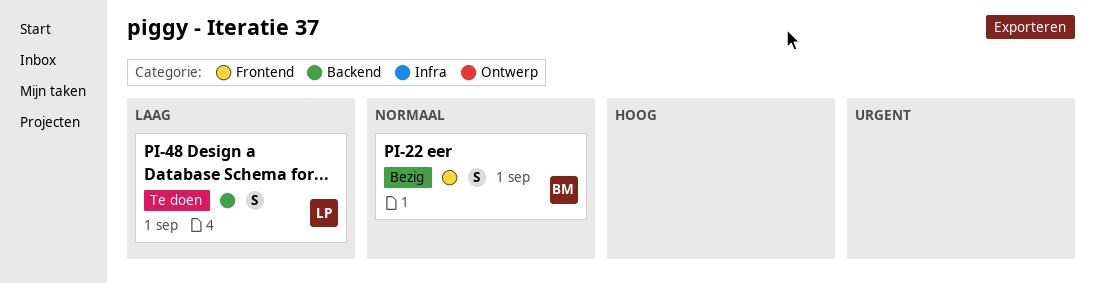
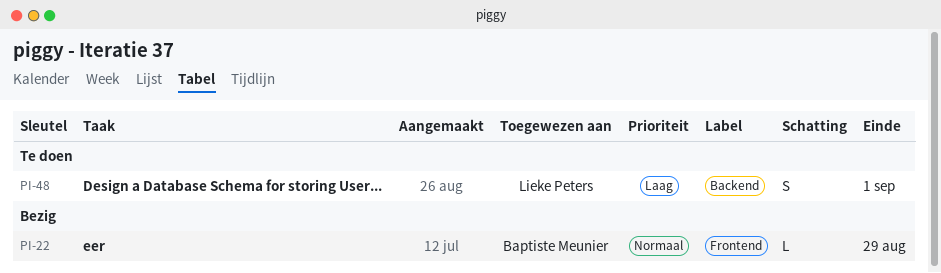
PI-22, estimate: S -> L
PI-22, due: Sep 1 -> Aug 29

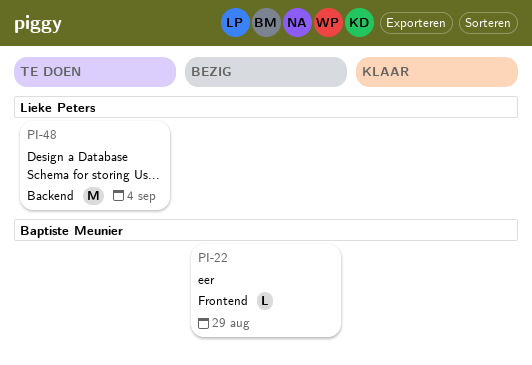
PI-48, estimate: S -> M
PI-48, due: Sep 1 -> Sep 4

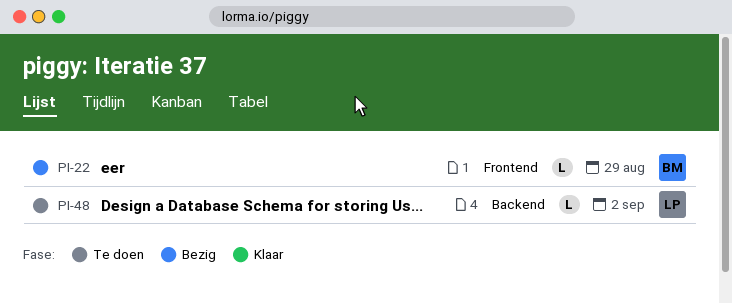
PI-48, estimate: M -> L
PI-48, due: Sep 4 -> Sep 2

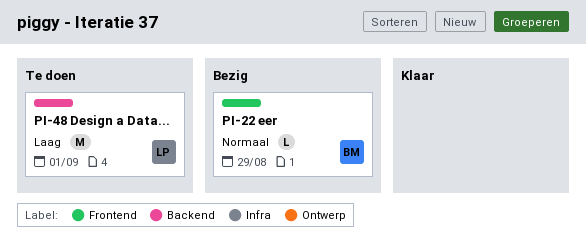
PI-48, estimate: L -> M
PI-48, due: Sep 2 -> Sep 1

